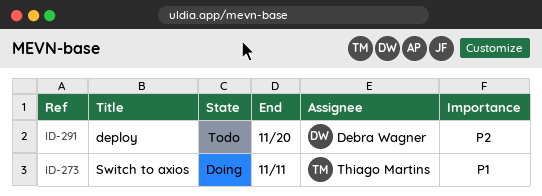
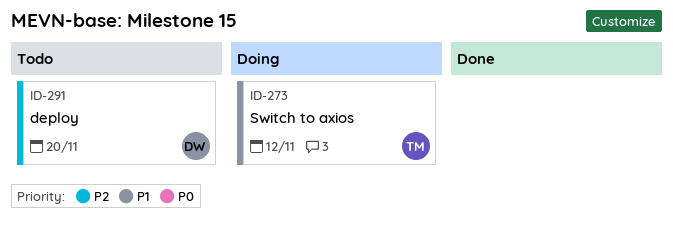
ID-273, due: Nov 11 -> Nov 12

